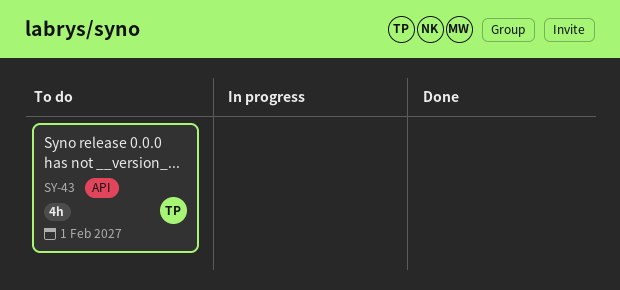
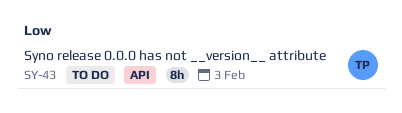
SY-43, estimate: 4h -> 8h
SY-43, due: Feb 1 -> Feb 3

